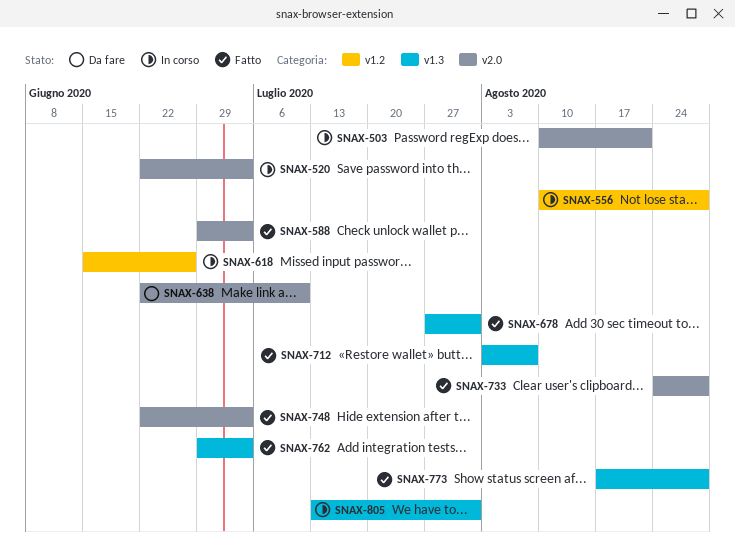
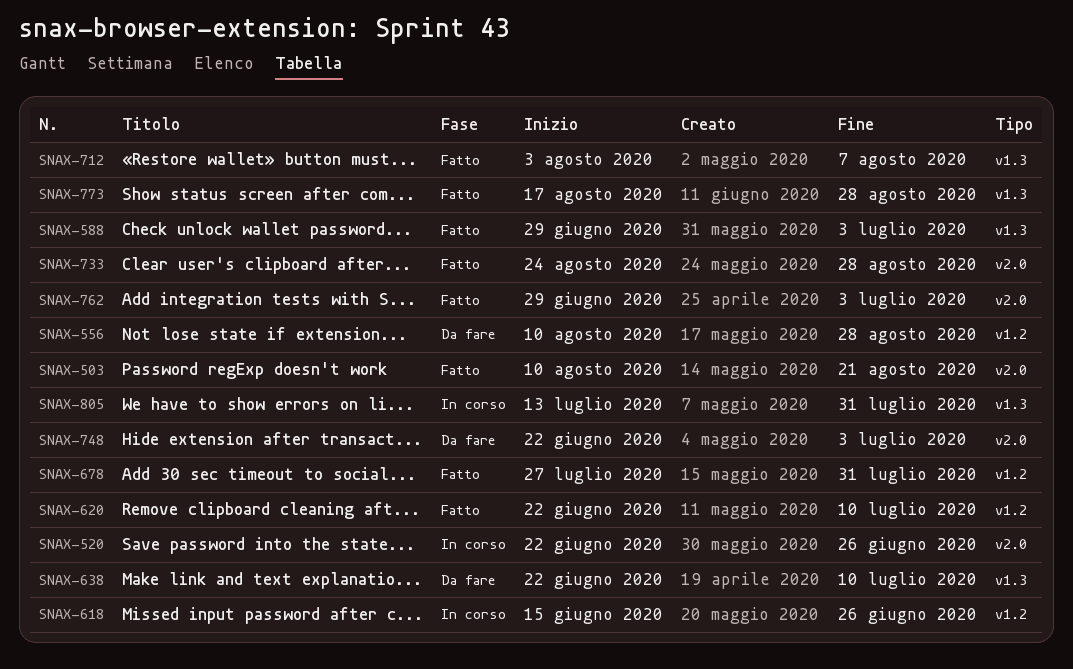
SNAX-503, status: In corso -> Fatto
SNAX-520, due: Jul 3 -> Jun 26
SNAX-556, status: In corso -> Da fare
SNAX-588, label: v2.0 -> v1.3
SNAX-620: none -> present
SNAX-638, label: v2.0 -> v1.3
SNAX-678, label: v1.3 -> v1.2
SNAX-748, status: Fatto -> Da fare
SNAX-762, label: v1.3 -> v2.0

